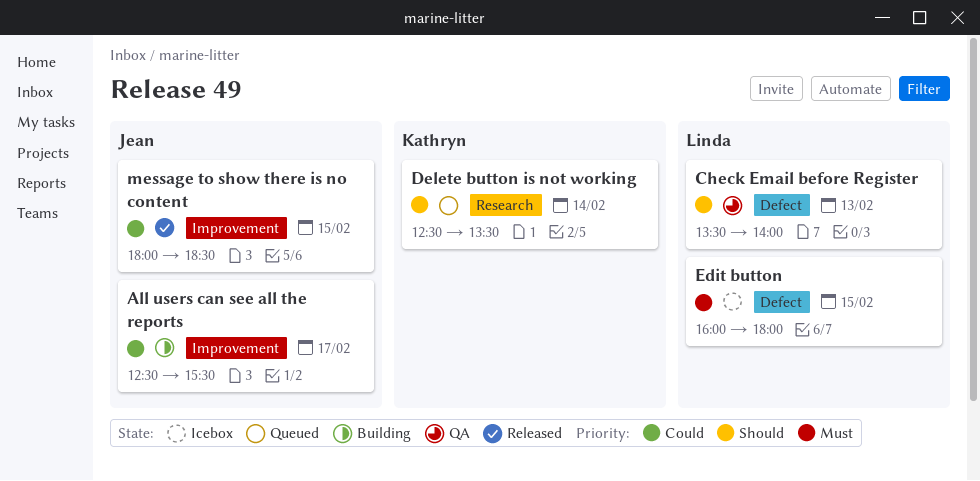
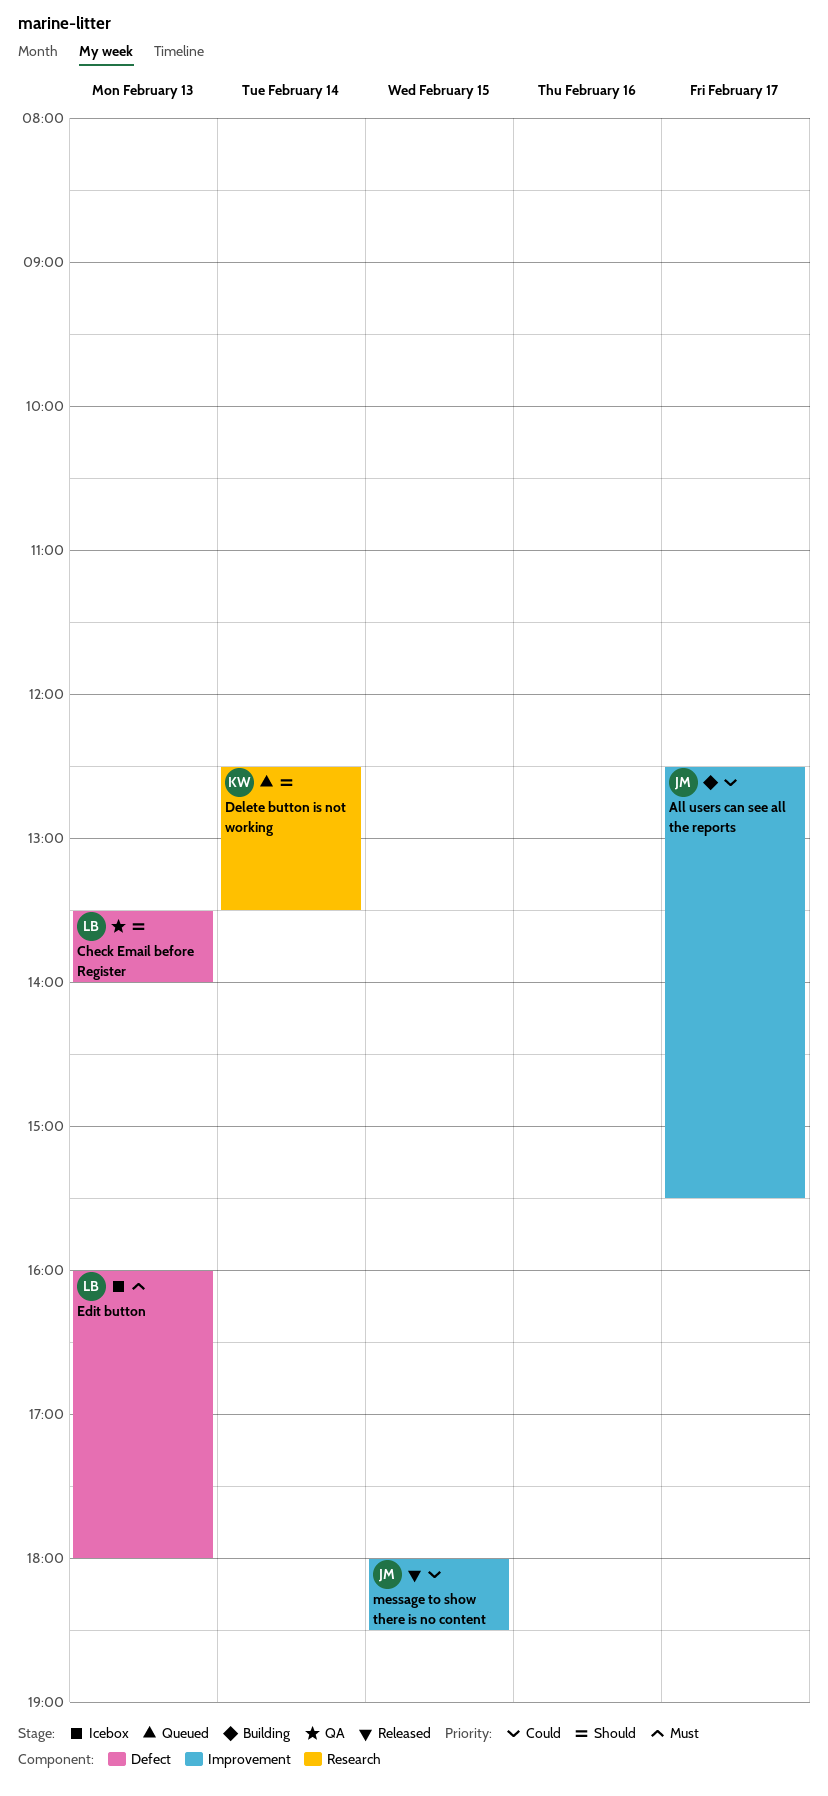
Edit button, day: Feb 15 -> Feb 13

